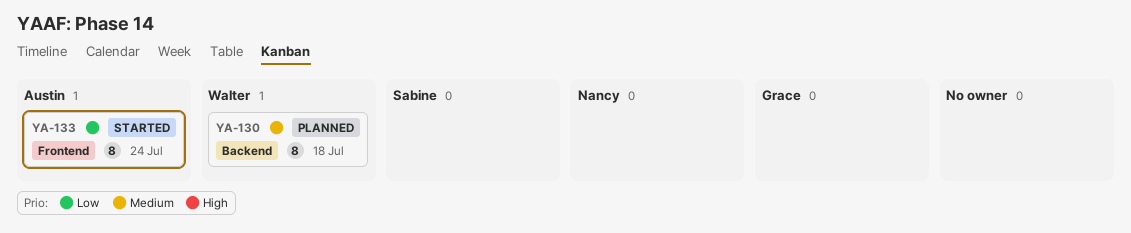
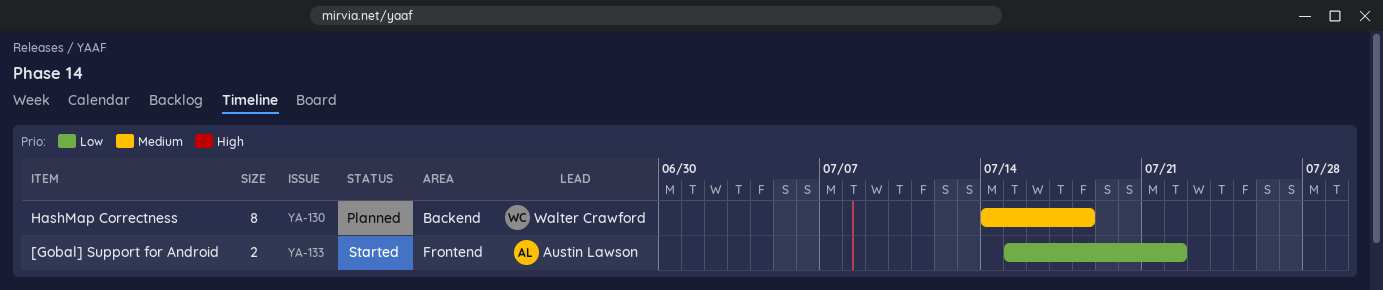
YA-133, estimate: 8 -> 2
YA-133, due: Jul 24 -> Jul 22

